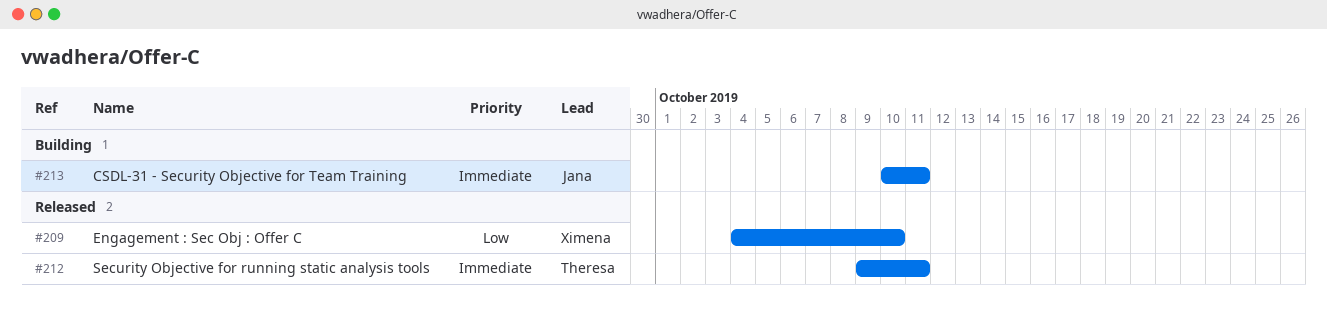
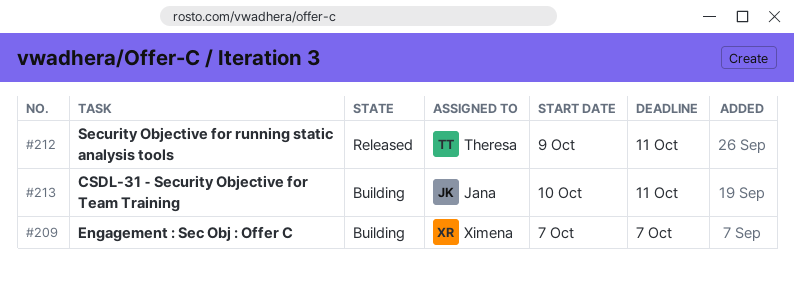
#209, status: Released -> Building
#209, start: Oct 4 -> Oct 7
#209, due: Oct 10 -> Oct 7

